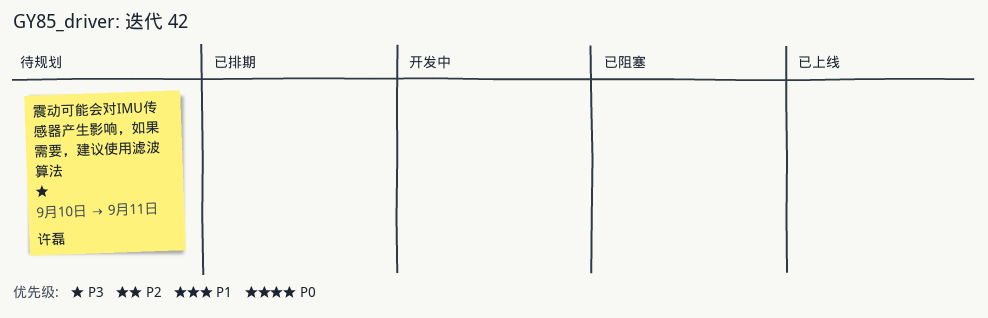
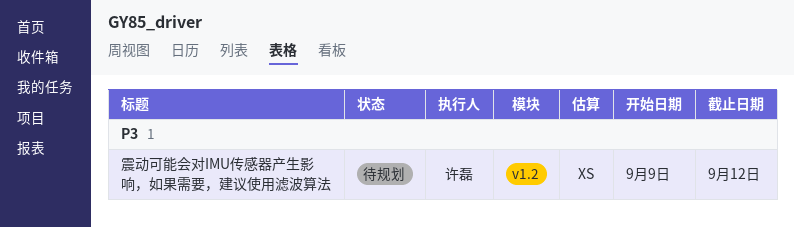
震动可能会对IMU传感器产生影响，如果需要，建议使用滤波算法, start: Sep 10 -> Sep 9
震动可能会对IMU传感器产生影响，如果需要，建议使用滤波算法, due: Sep 11 -> Sep 12

